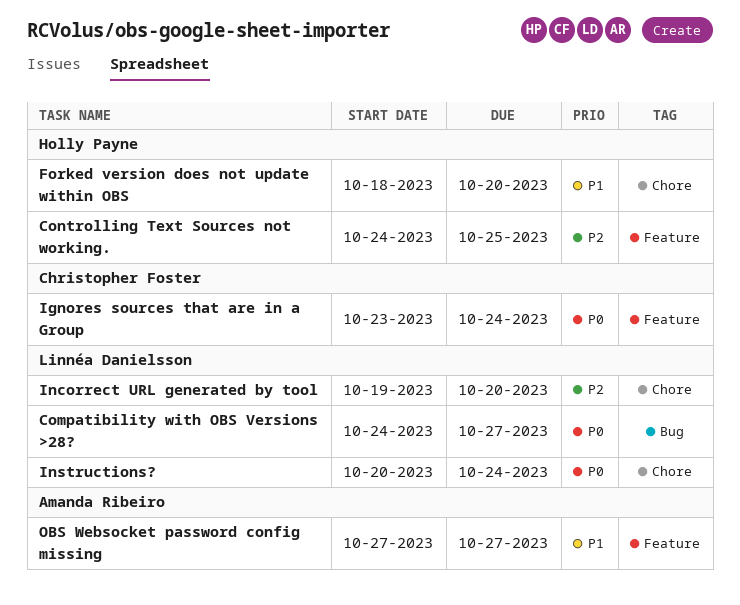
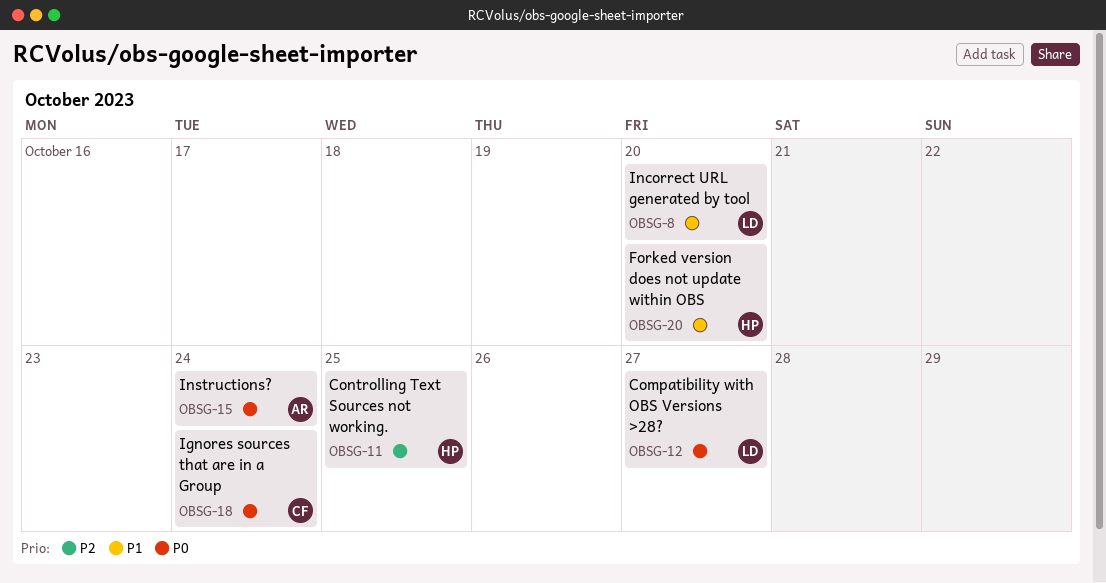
Incorrect URL generated by tool, priority: P2 -> P1
Instructions?, owner: Linnéa Danielsson -> Amanda Ribeiro
OBS Websocket password config missing: present -> none

